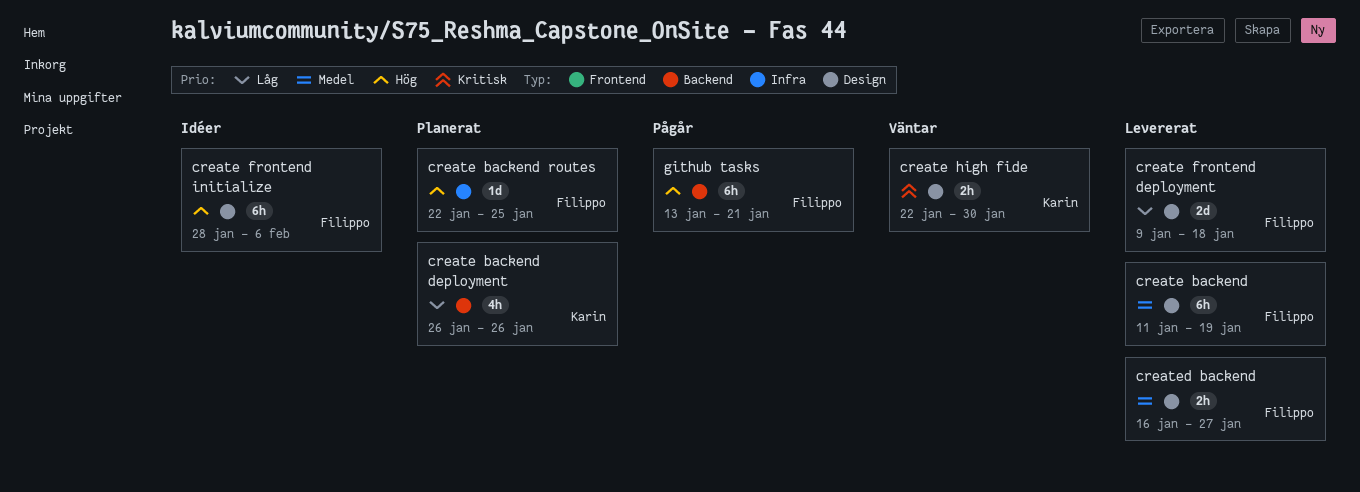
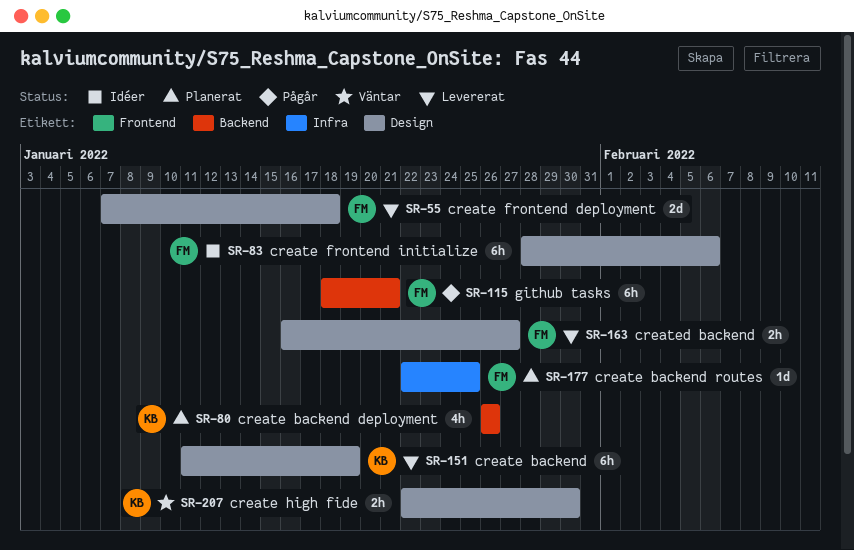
create backend, owner: Filippo -> Karin
create frontend deployment, start: Jan 9 -> Jan 7
github tasks, start: Jan 13 -> Jan 18

